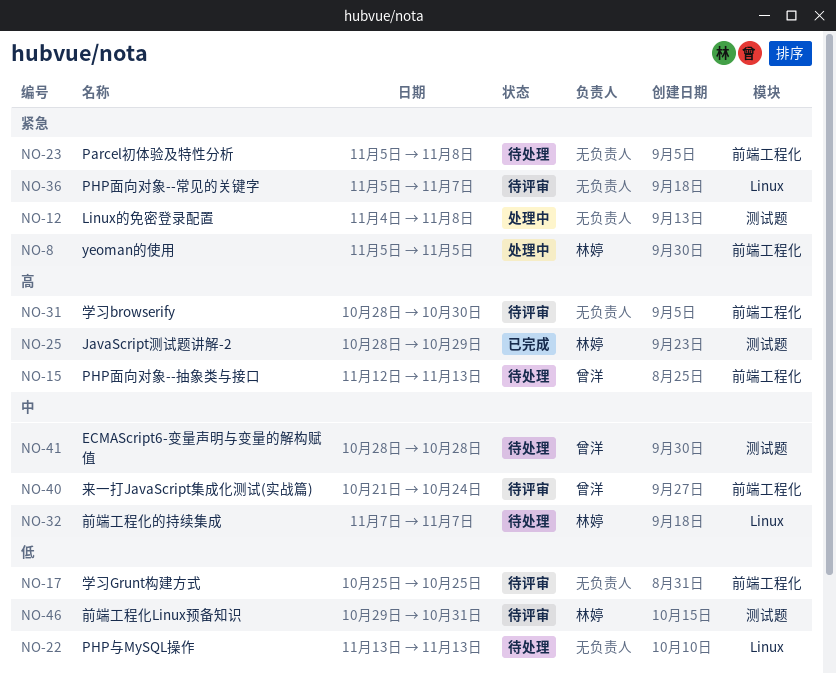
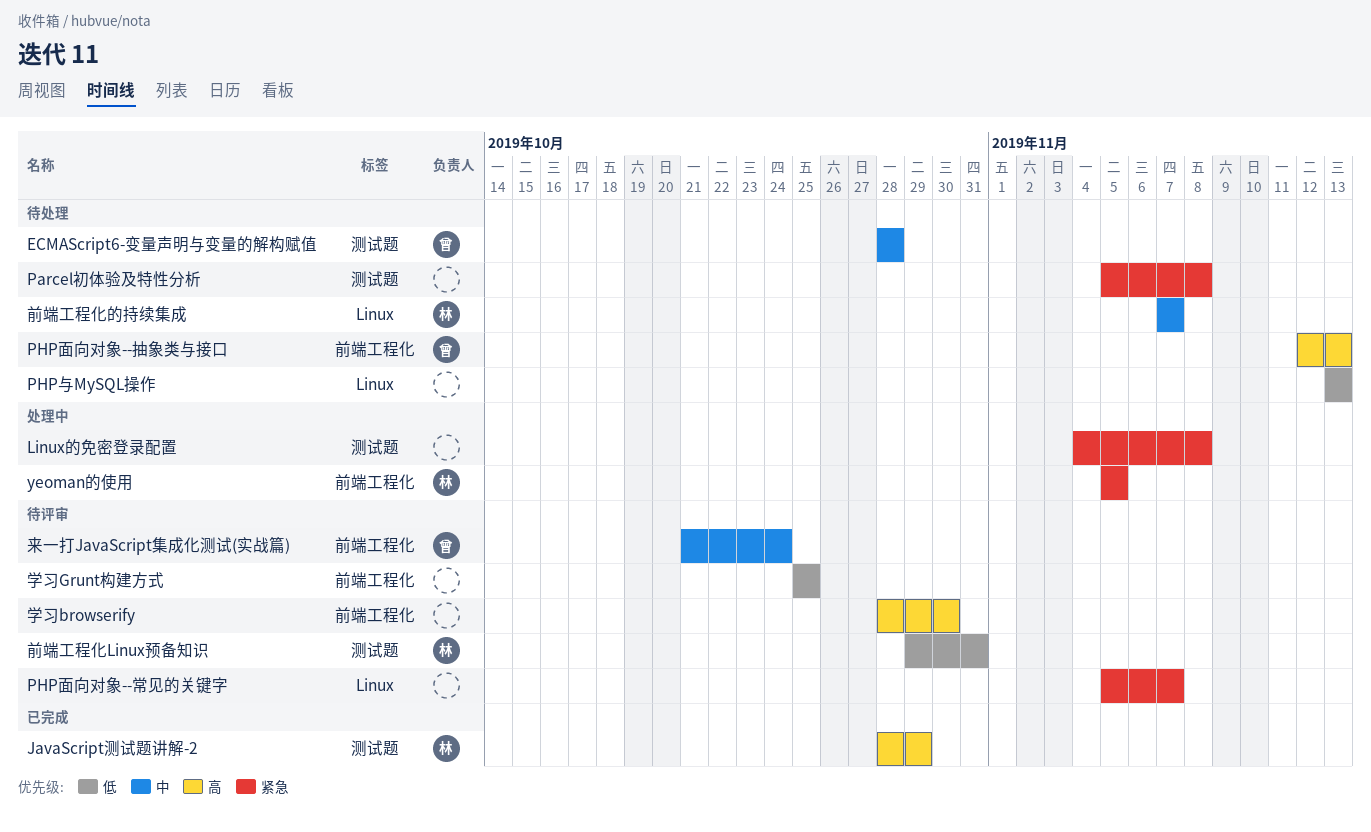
Parcel初体验及特性分析, label: 前端工程化 -> 测试题

